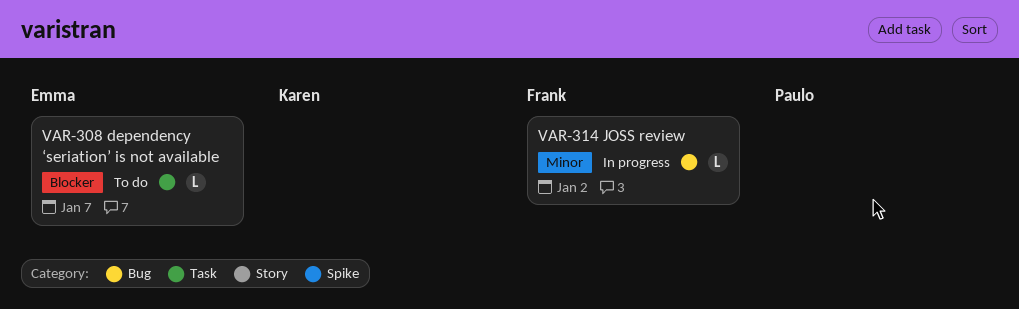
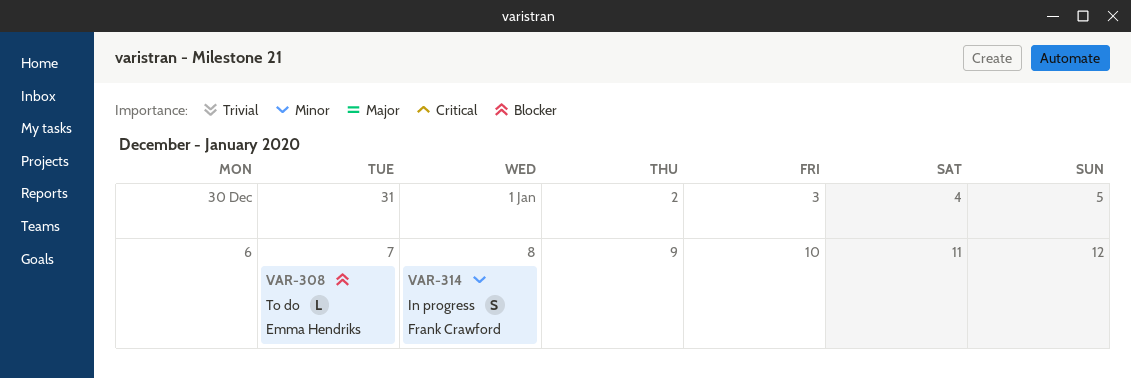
VAR-314, estimate: L -> S
VAR-314, due: Jan 2 -> Jan 8

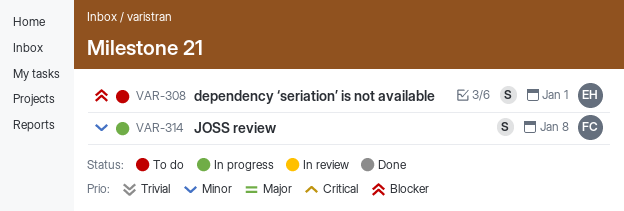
VAR-308, estimate: L -> S
VAR-308, due: Jan 7 -> Jan 1

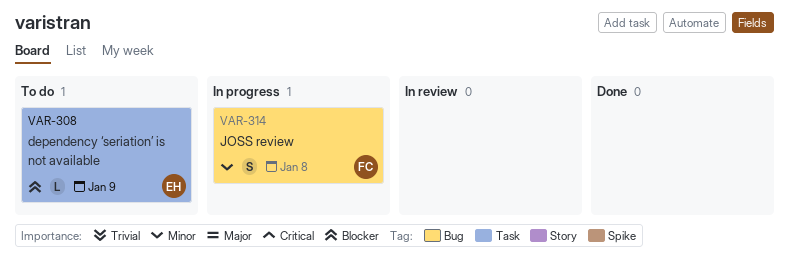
VAR-308, estimate: S -> L
VAR-308, due: Jan 1 -> Jan 9

